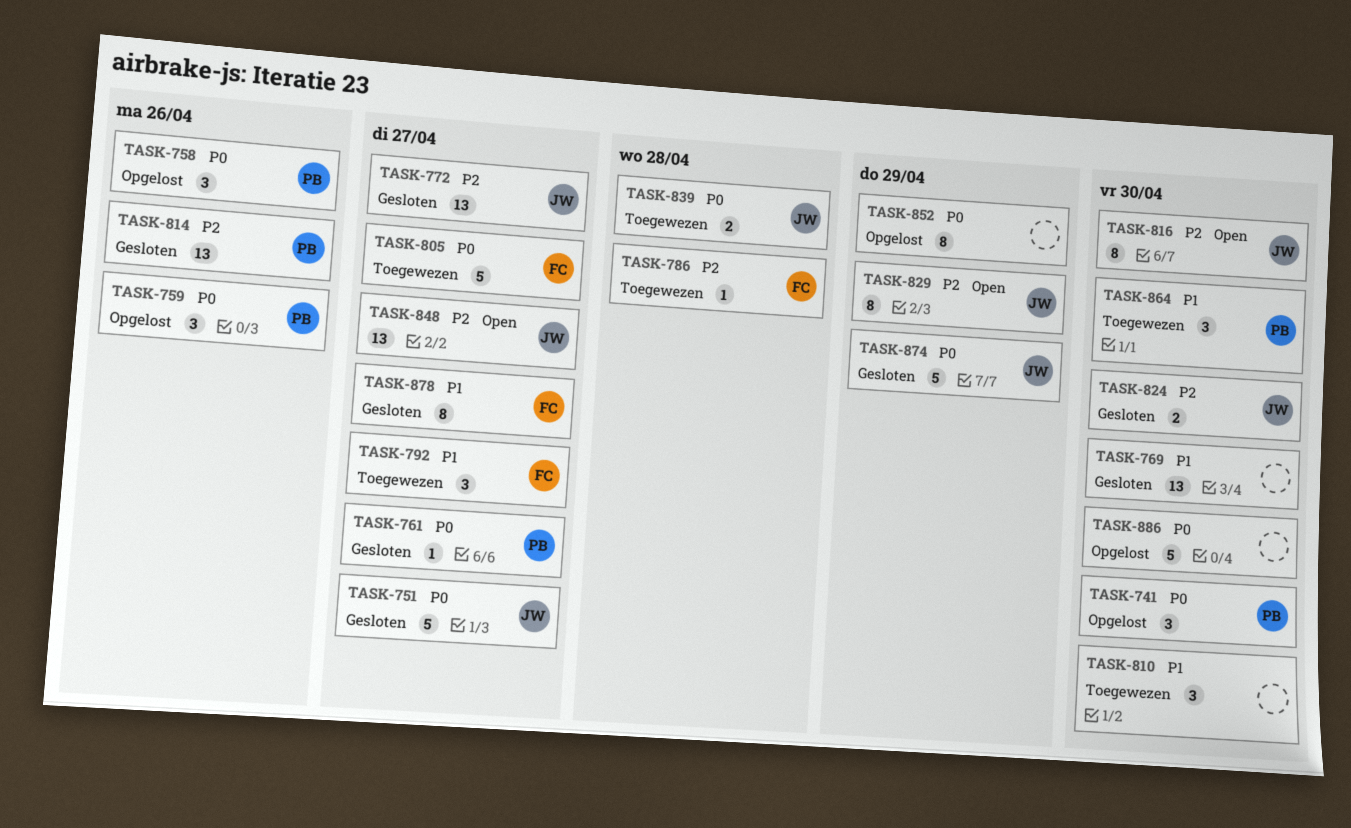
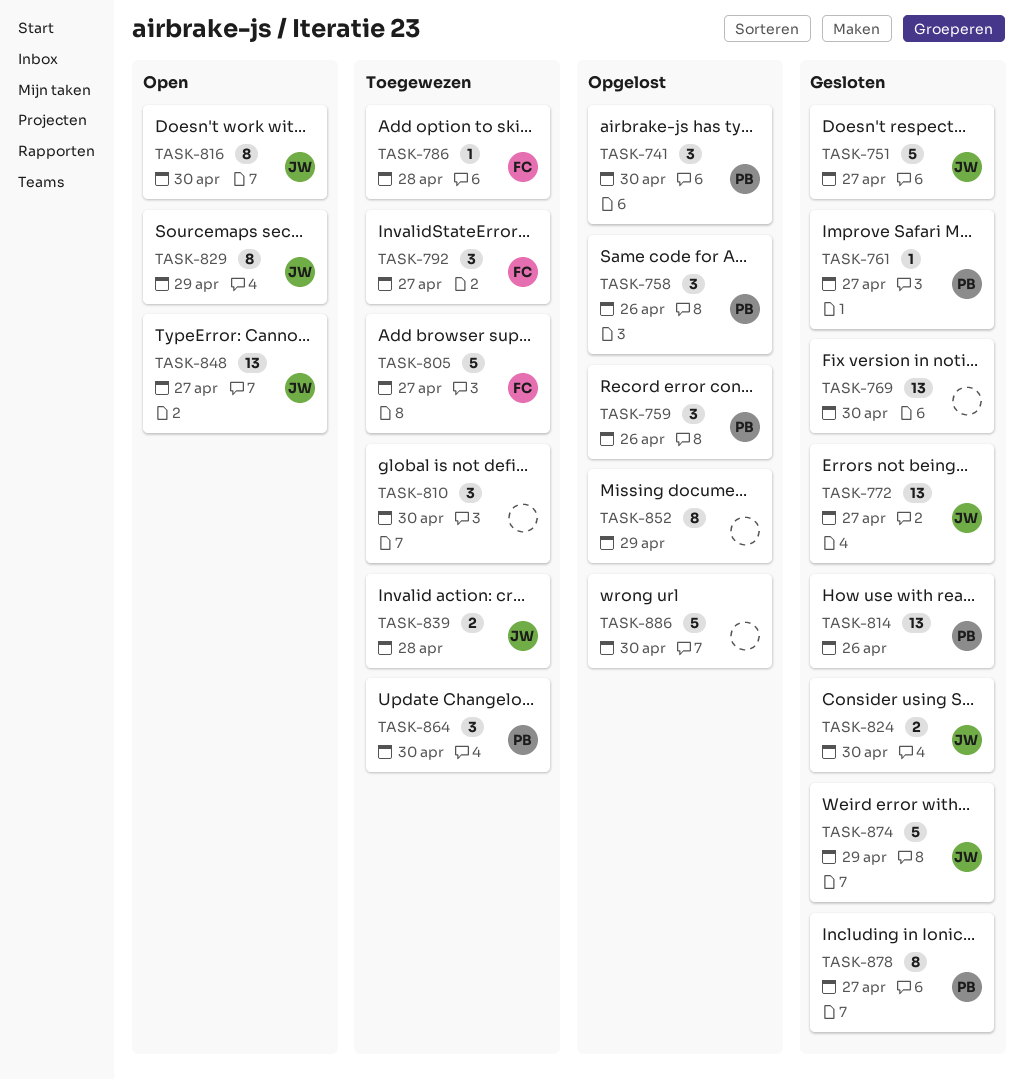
TASK-878, owner: FC -> PB

